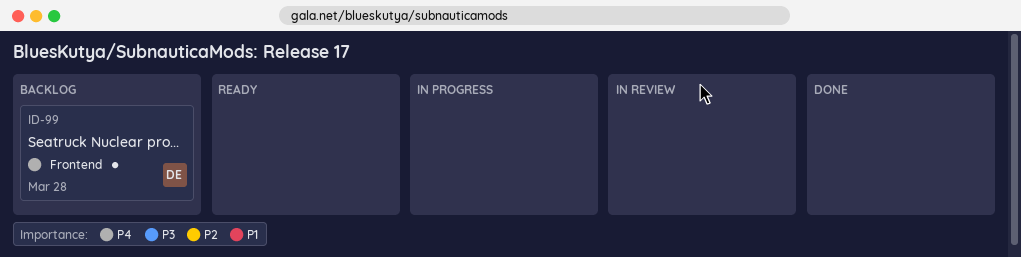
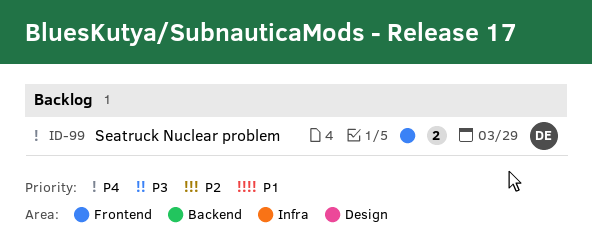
ID-99, estimate: 1 -> 2
ID-99, due: Mar 28 -> Mar 29

